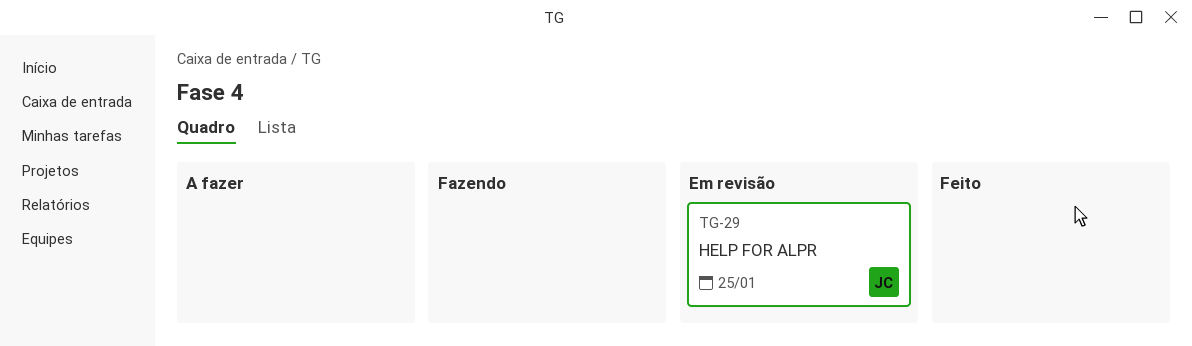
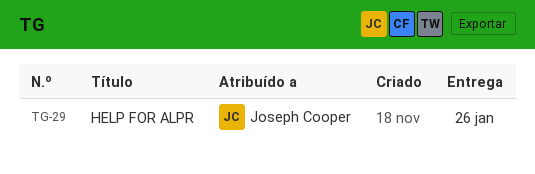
TG-29, due: Jan 25 -> Jan 26

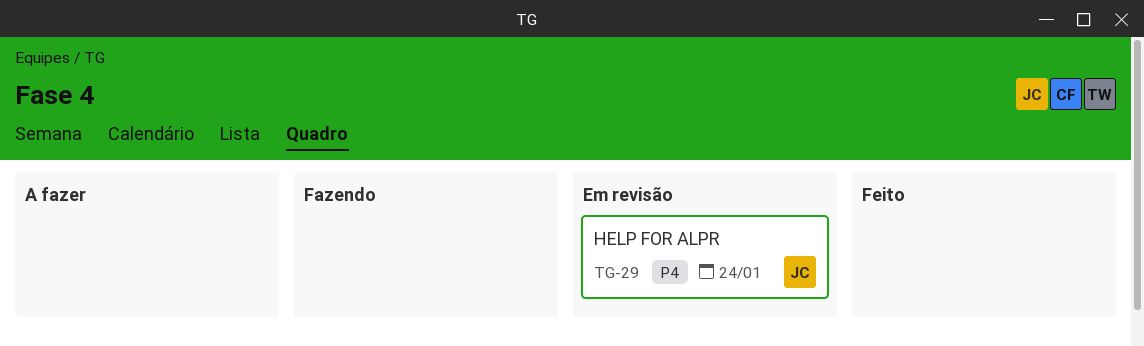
TG-29, due: Jan 26 -> Jan 24

